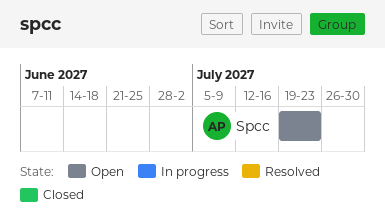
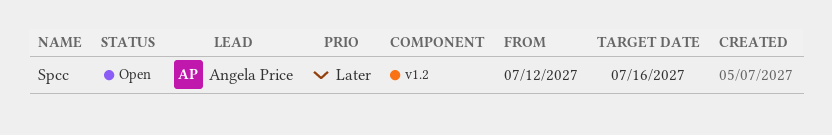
Spcc, start: Jul 19 -> Jul 12
Spcc, due: Jul 23 -> Jul 16

